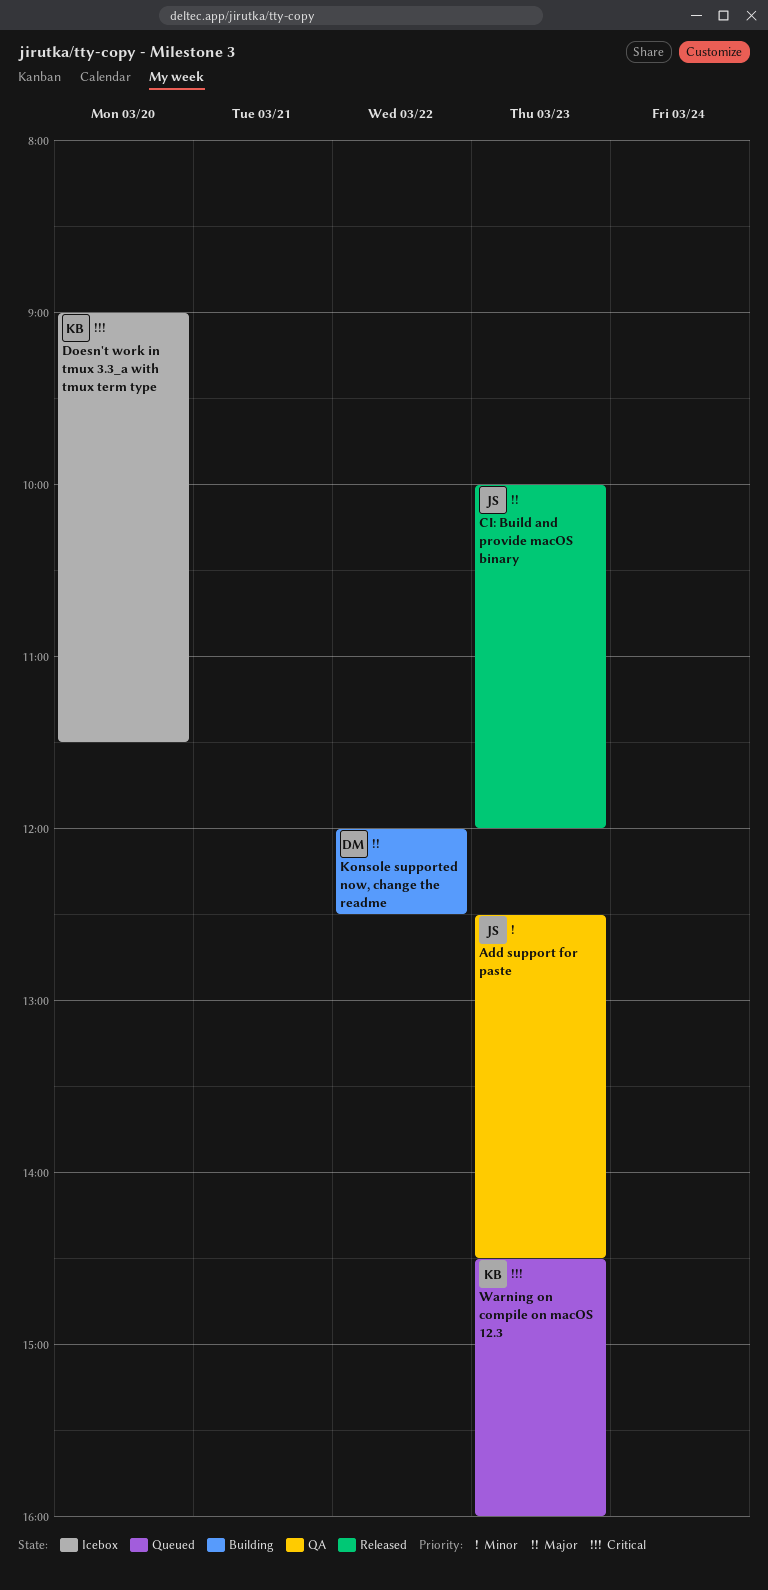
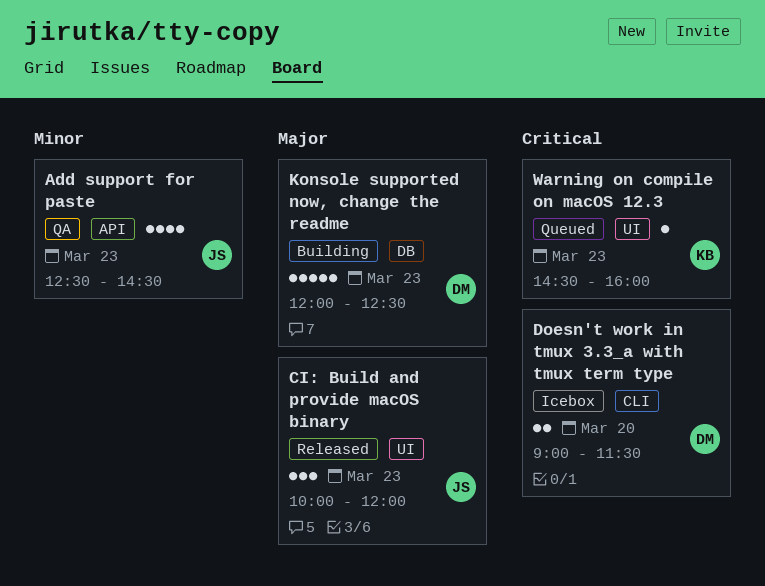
Doesn't work in tmux 3.3_a with tmux term type, owner: KB -> DM
Konsole supported now, change the readme, day: Mar 22 -> Mar 23

